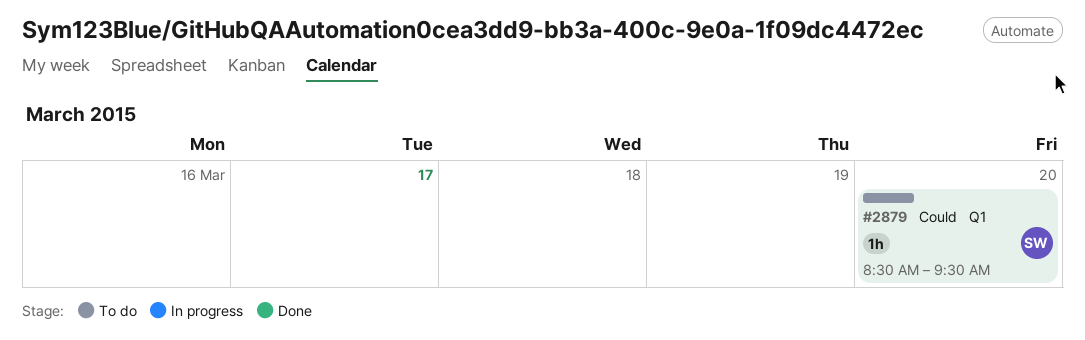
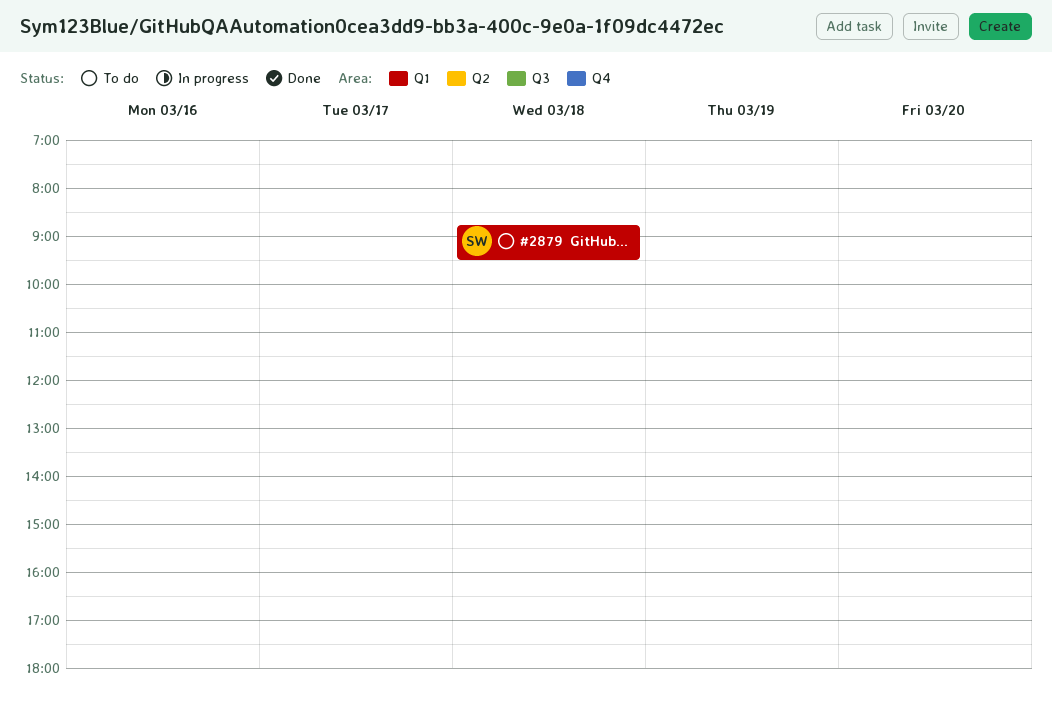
#2879, day: Mar 20 -> Mar 18
#2879, begins: 08:30 -> 08:45

